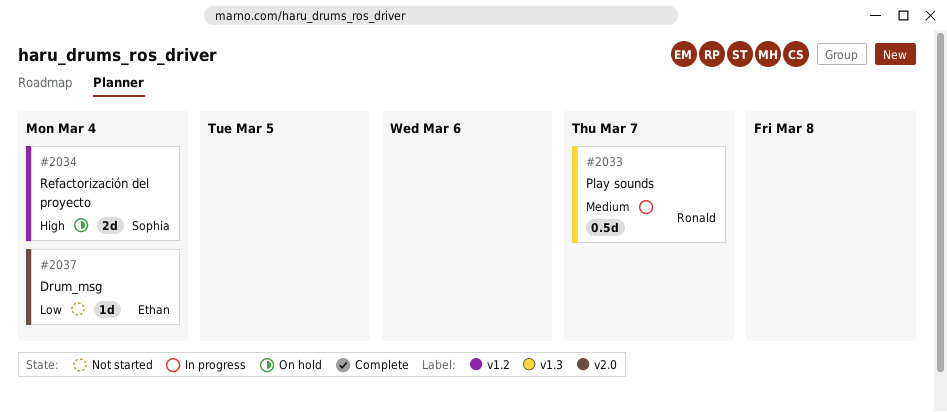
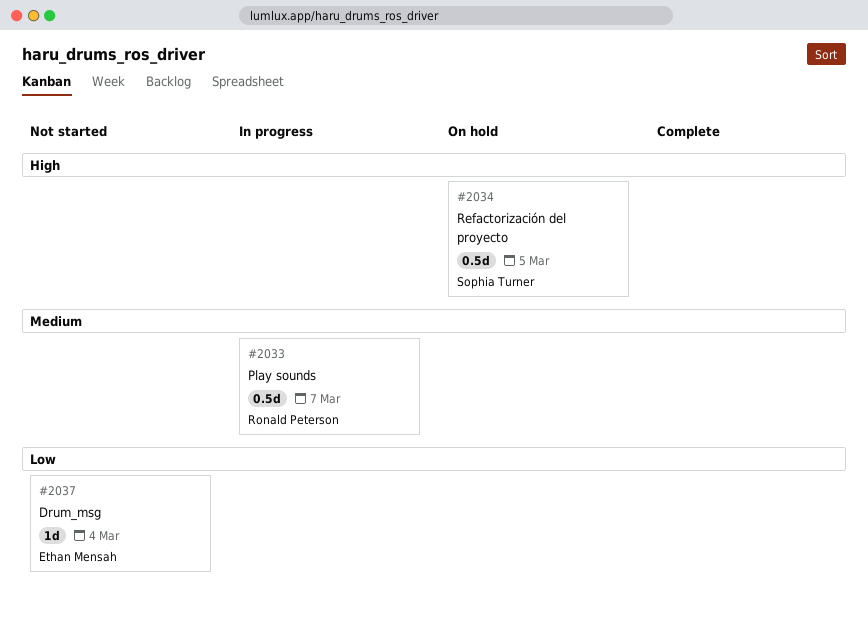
#2034, estimate: 2d -> 0.5d
#2034, due: Mar 4 -> Mar 5

